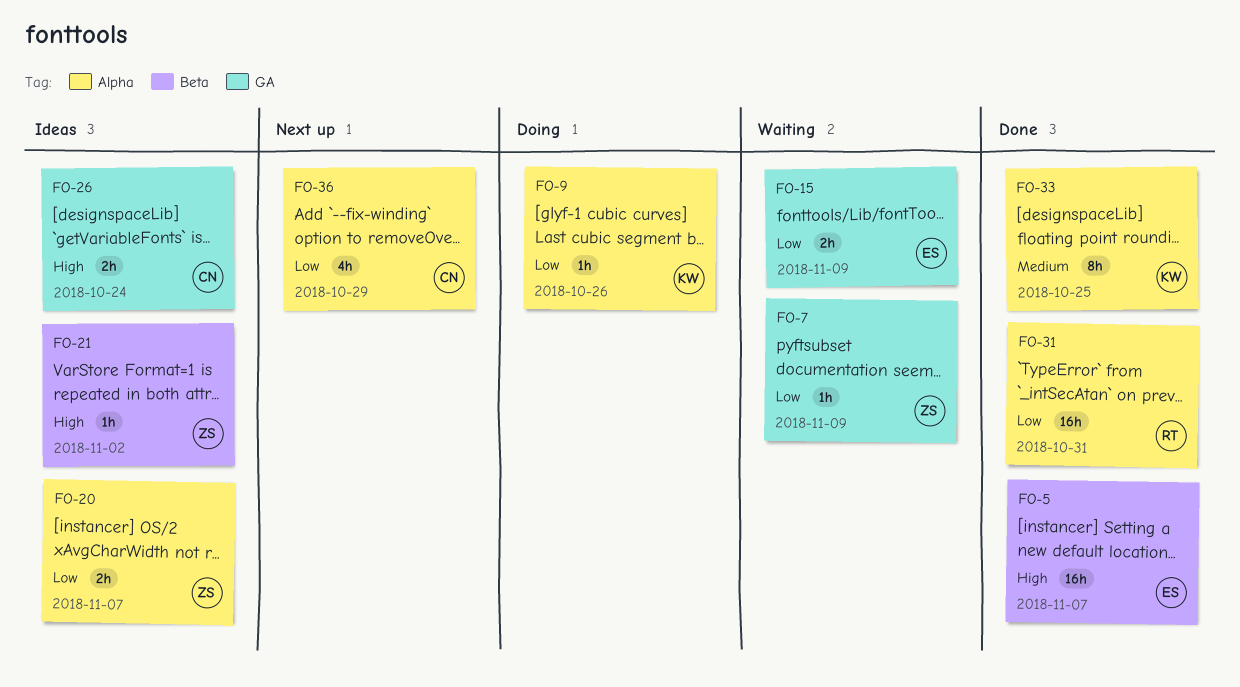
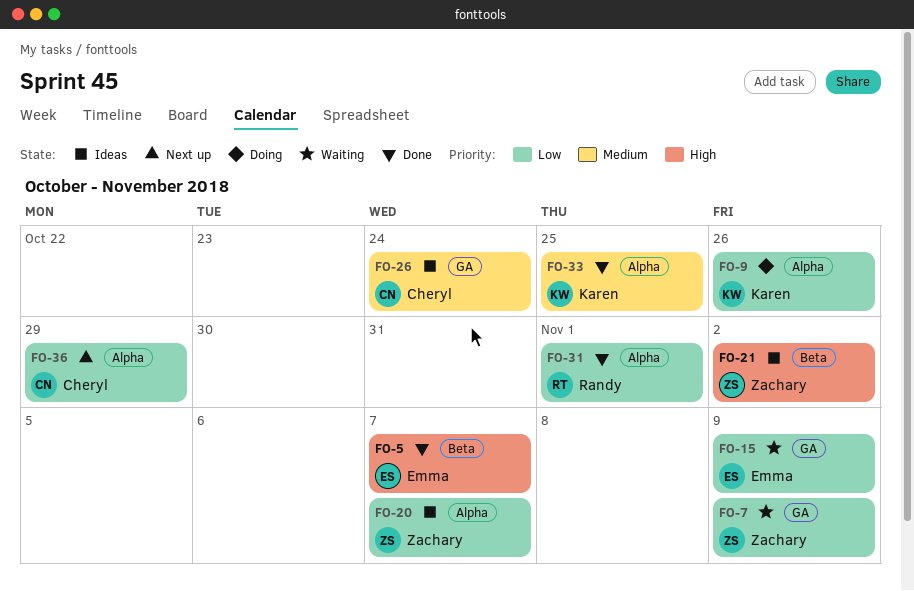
FO-26, priority: High -> Medium
FO-31, due: Oct 31 -> Nov 1

